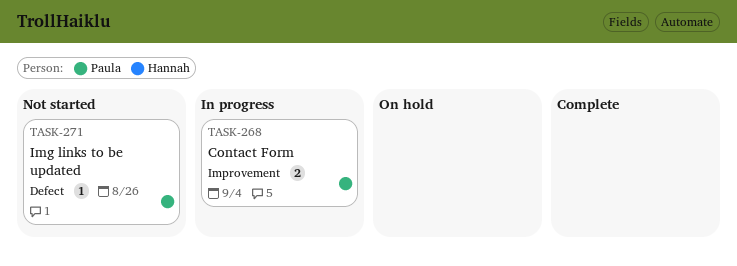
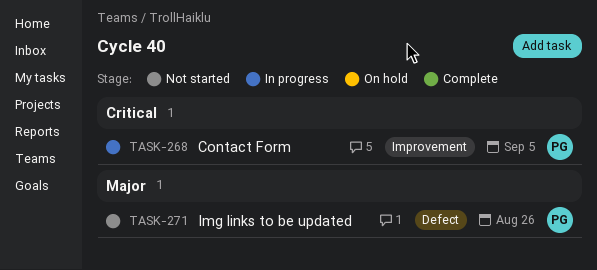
TASK-268, due: Sep 4 -> Sep 5

